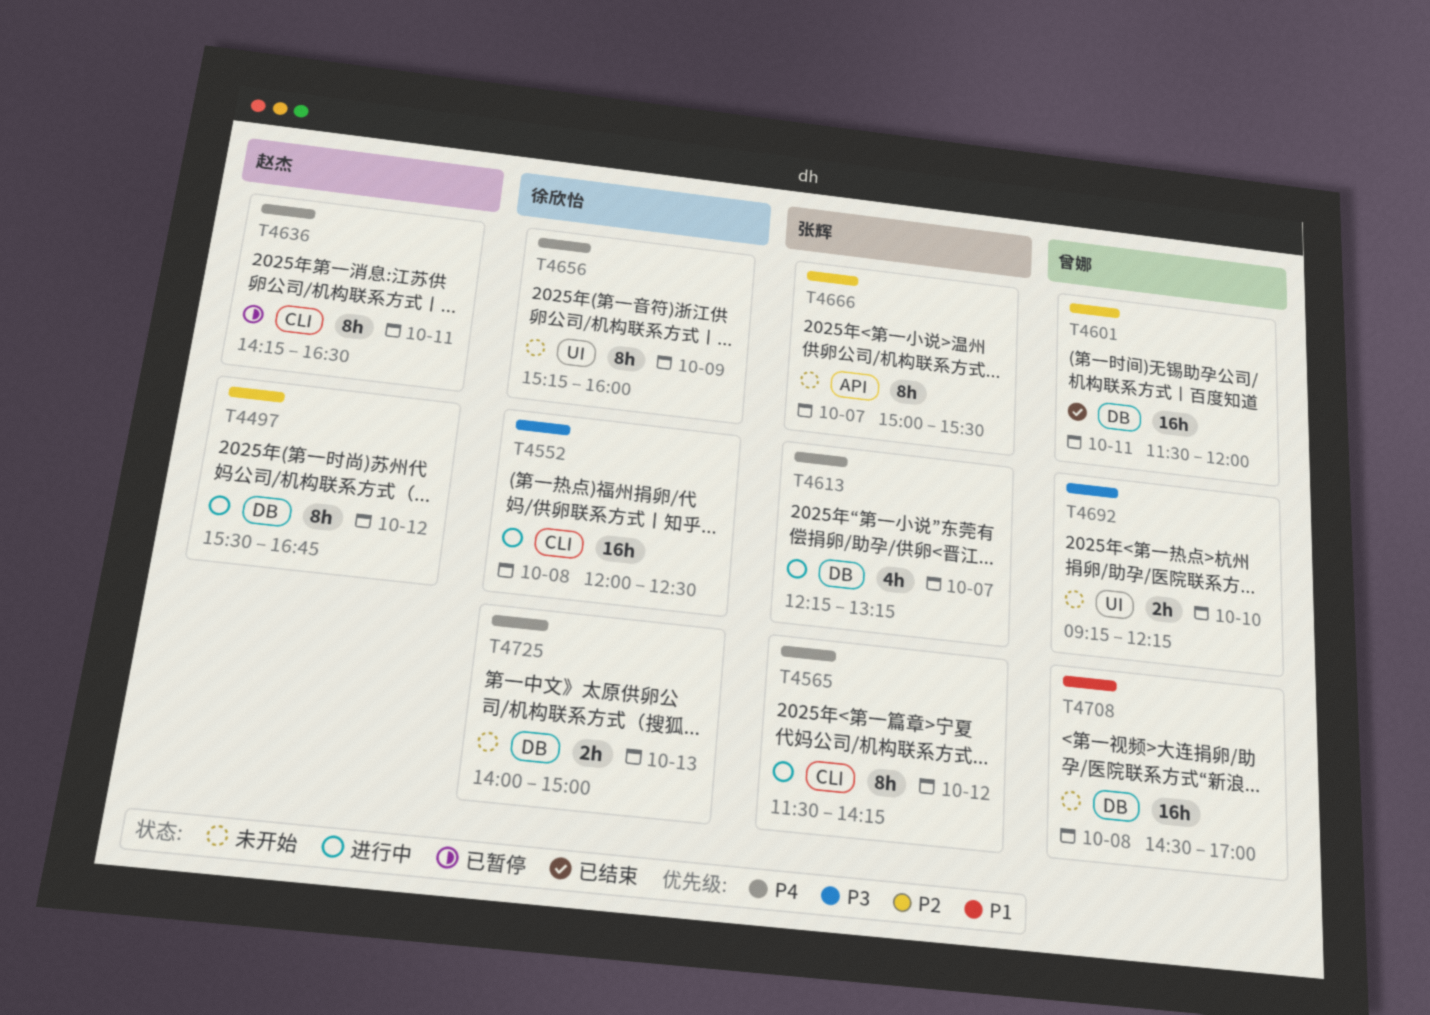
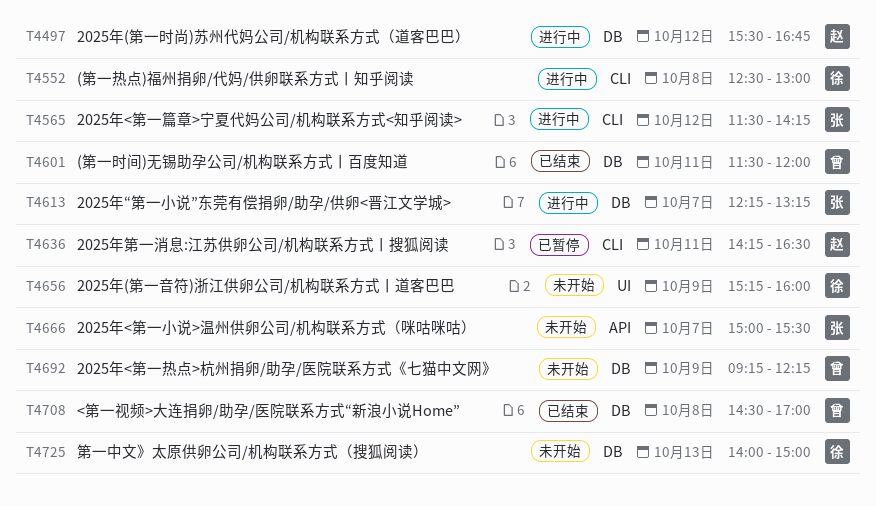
T4552, begins: 12:00 -> 12:30
T4552, ends: 12:30 -> 13:00
T4692, label: UI -> DB
T4692, day: Oct 10 -> Oct 9
T4708, status: 未开始 -> 已结束

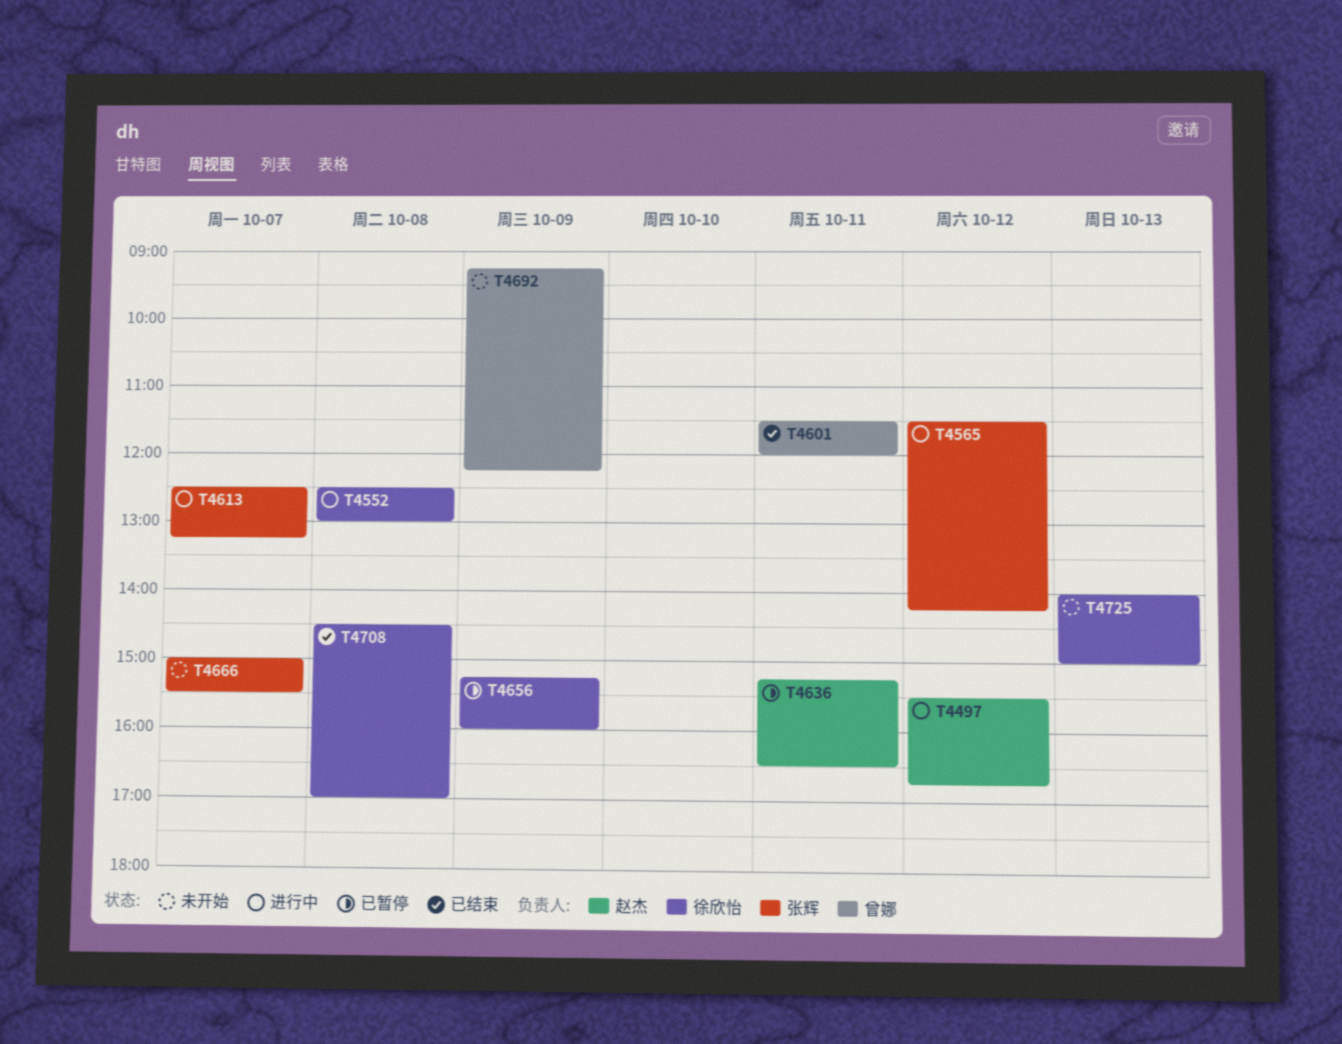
T4613, begins: 12:15 -> 12:30
T4636, begins: 14:15 -> 15:15
T4656, status: 未开始 -> 已暂停
T4708, owner: 曾娜 -> 徐欣怡

